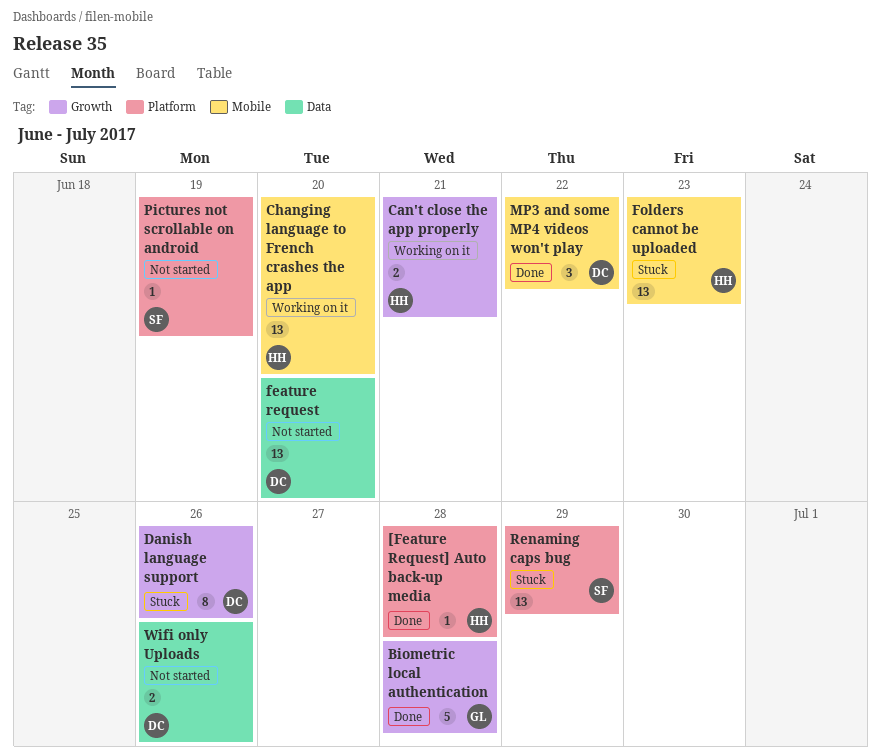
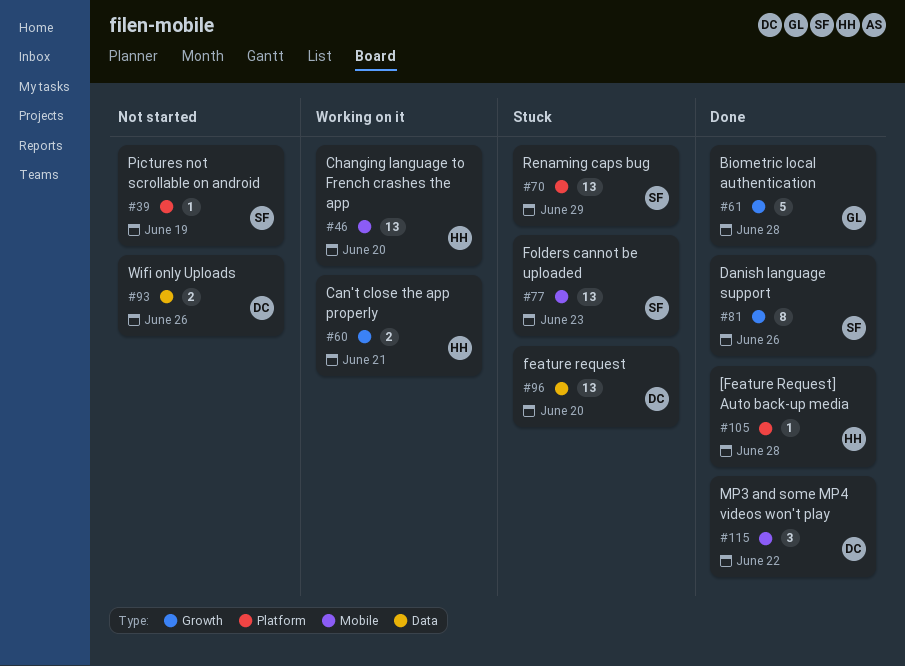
Danish language support, status: Stuck -> Done
Danish language support, owner: DC -> SF
feature request, status: Not started -> Stuck
Folders cannot be uploaded, owner: HH -> SF

